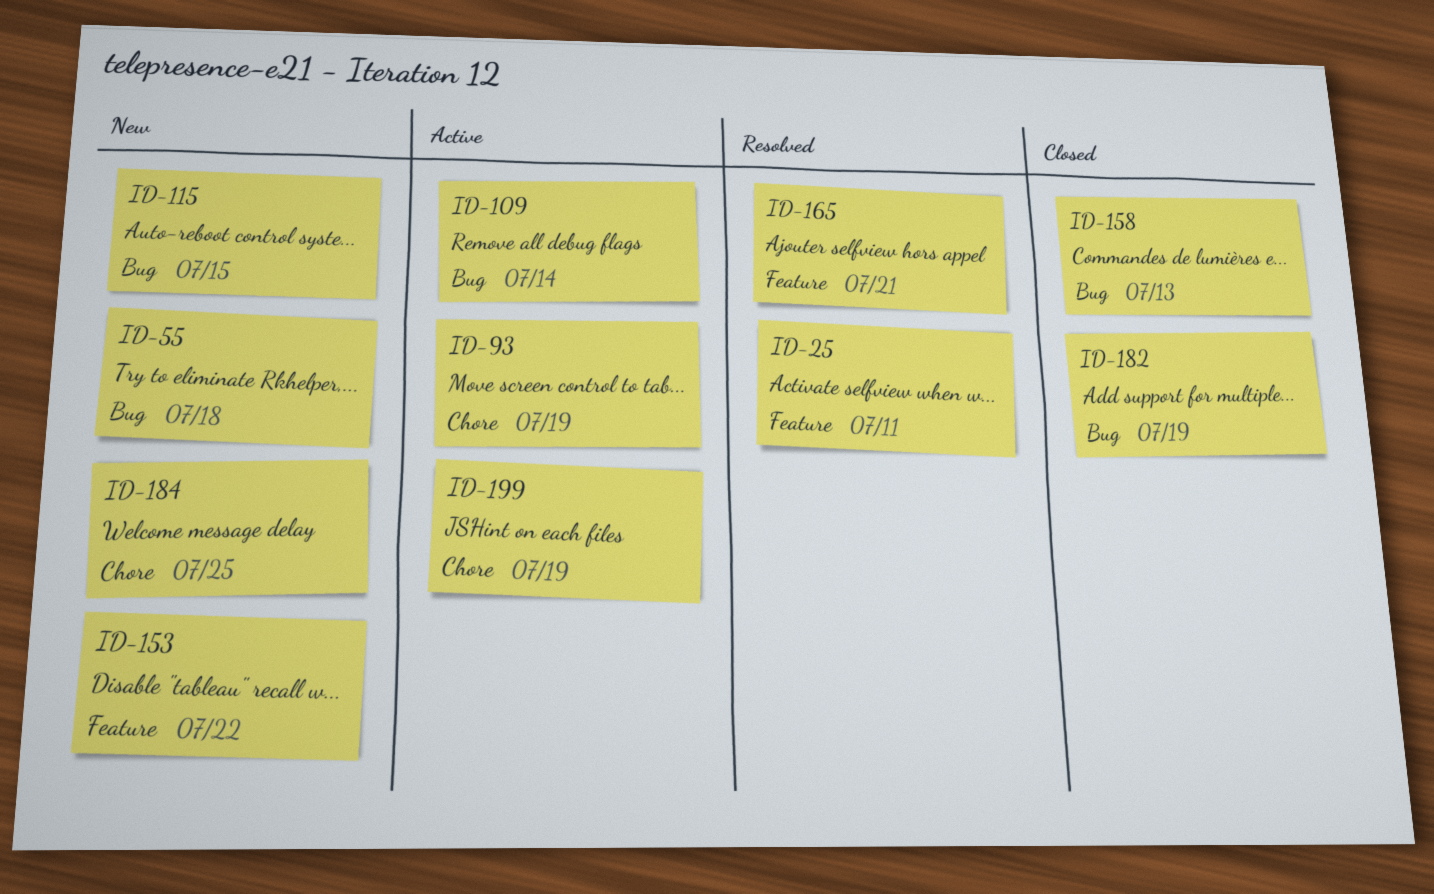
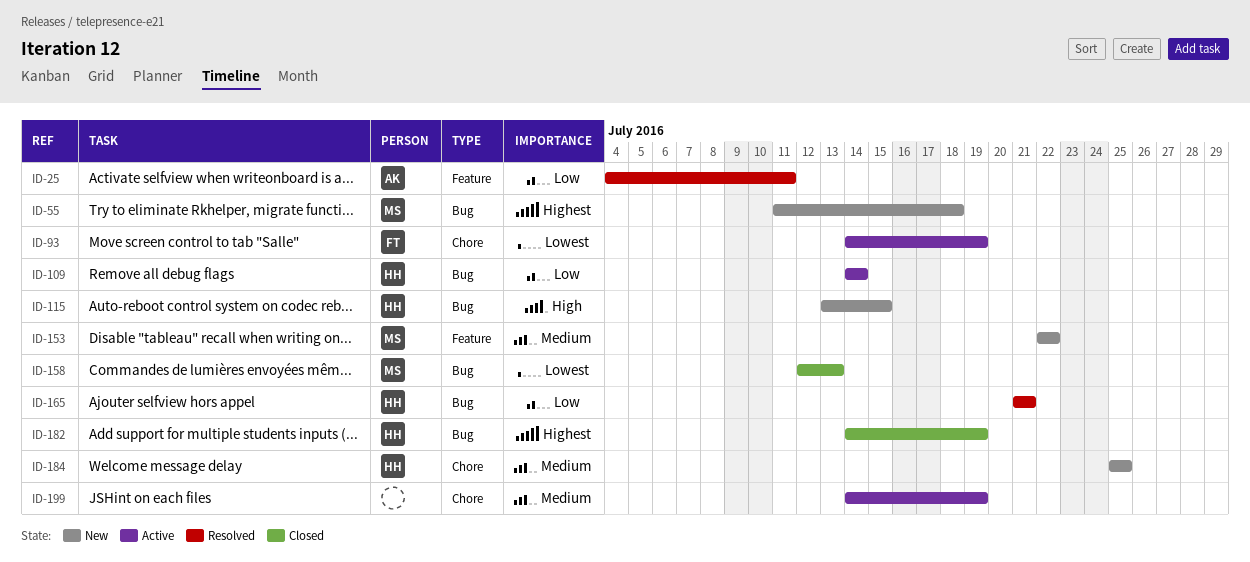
ID-165, label: Feature -> Bug

